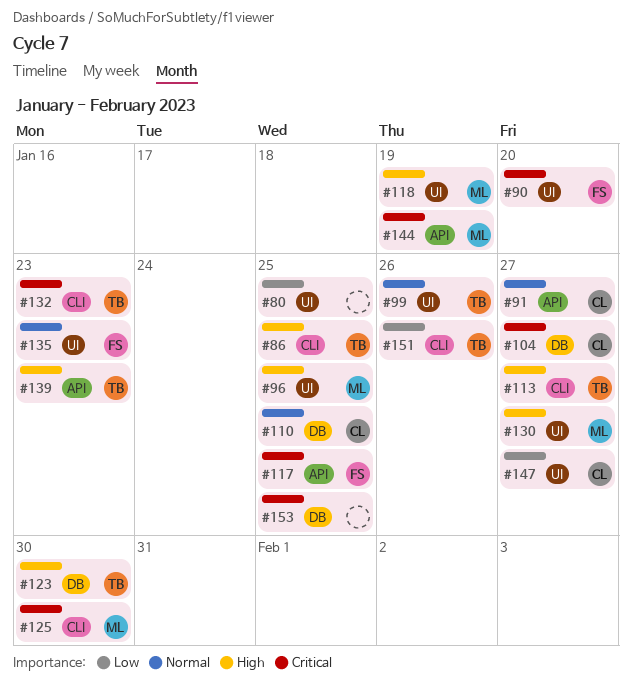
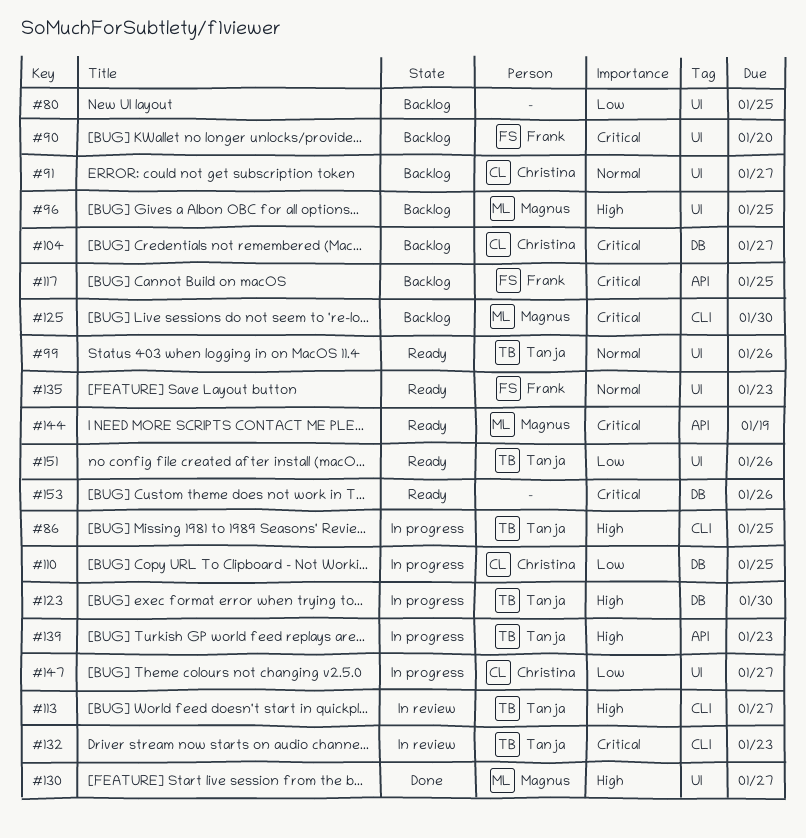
#91, label: API -> UI
#110, priority: Normal -> Low
#118: present -> none
#151, label: CLI -> UI
#153, due: Jan 25 -> Jan 26

